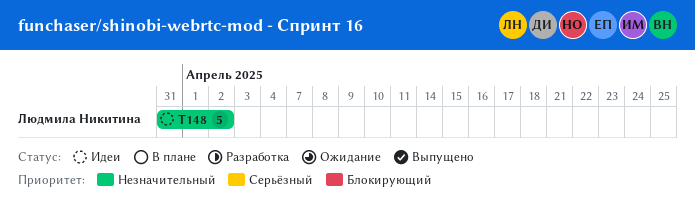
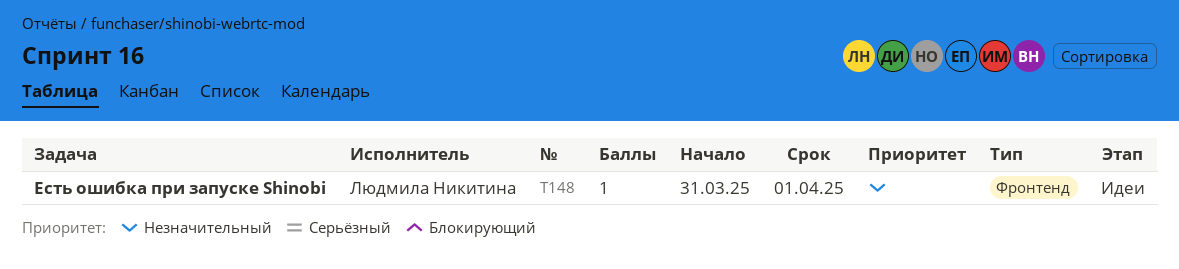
T148, estimate: 5 -> 1
T148, due: Apr 2 -> Apr 1

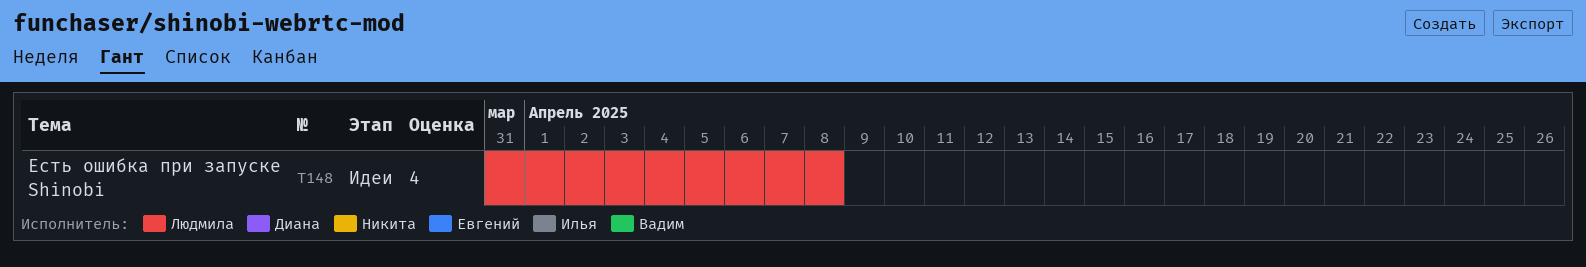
T148, estimate: 1 -> 4
T148, due: Apr 1 -> Apr 8

